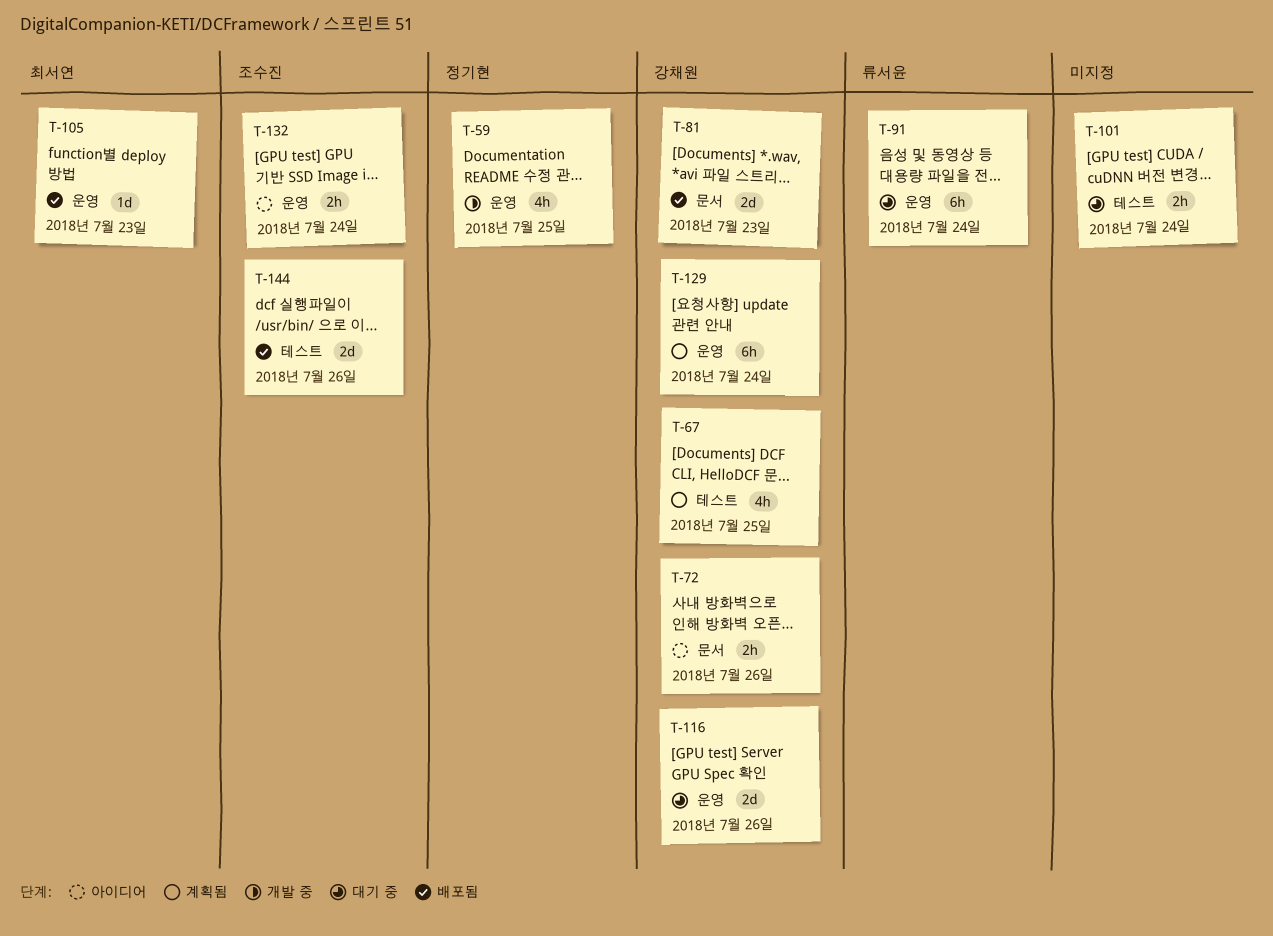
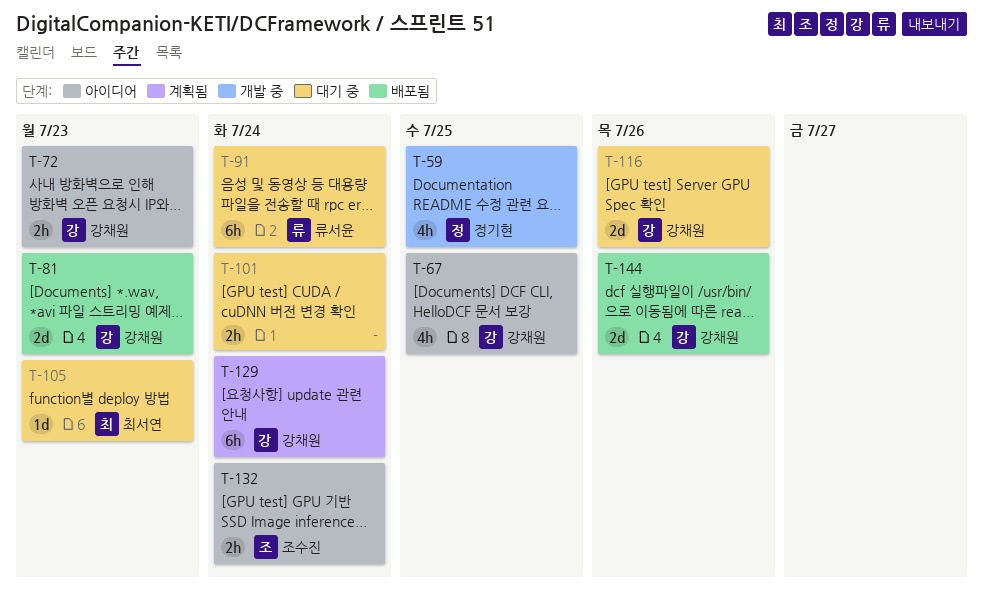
T-67, status: 계획됨 -> 아이디어
T-72, due: Jul 26 -> Jul 23
T-105, status: 배포됨 -> 대기 중
T-144, owner: 조수진 -> 강채원

